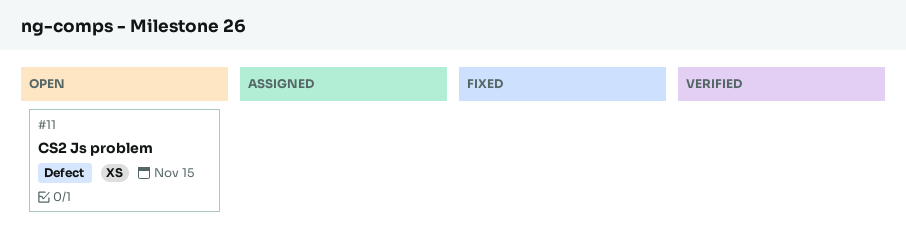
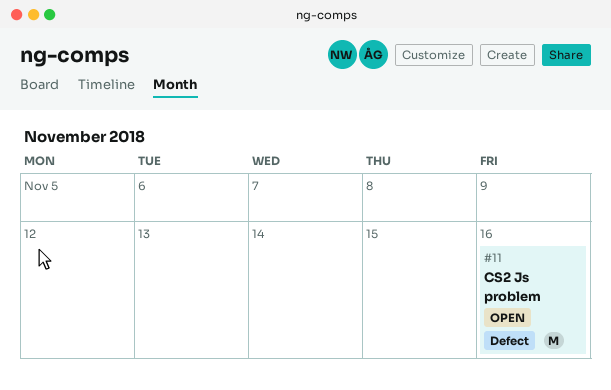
#11, estimate: XS -> M
#11, due: Nov 15 -> Nov 16

